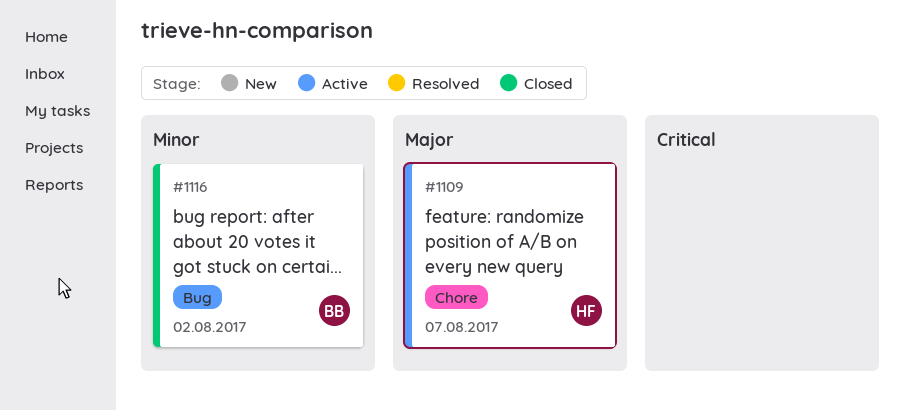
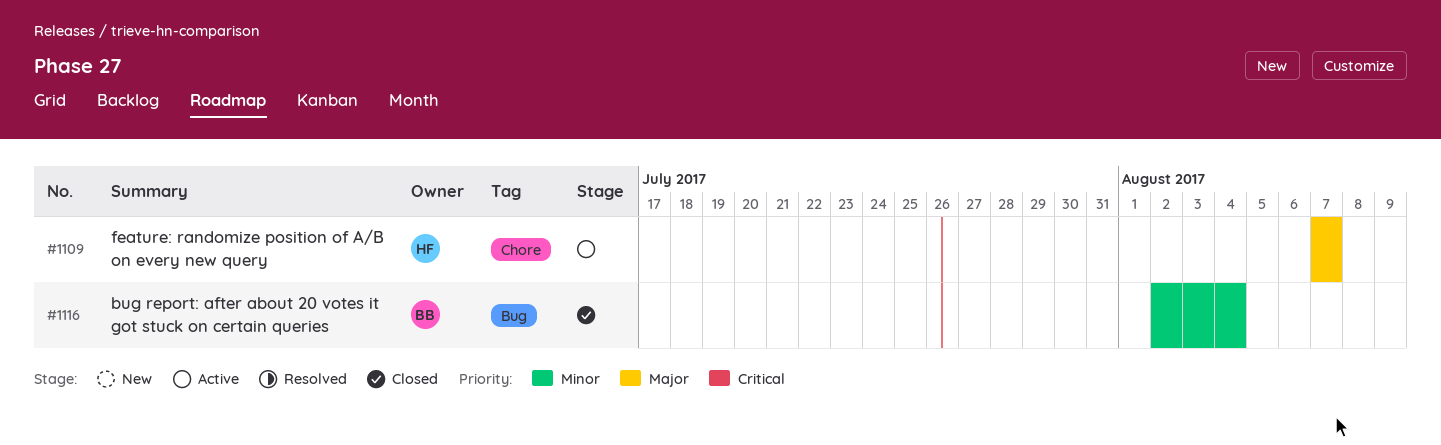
#1116, due: Aug 2 -> Aug 4

